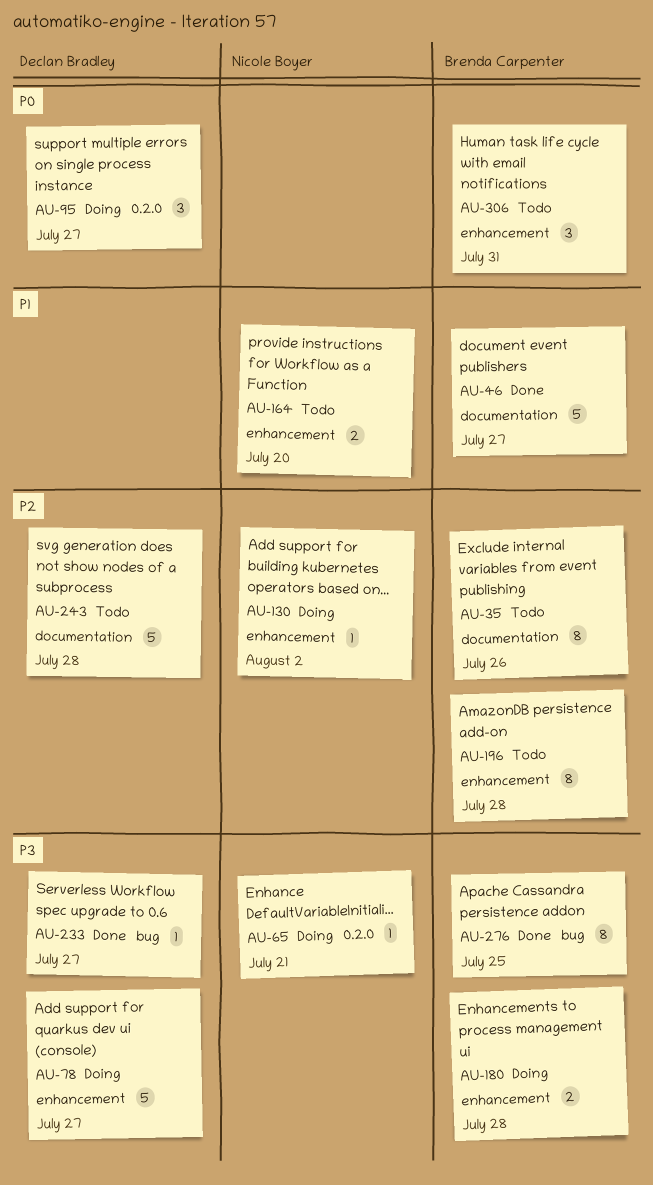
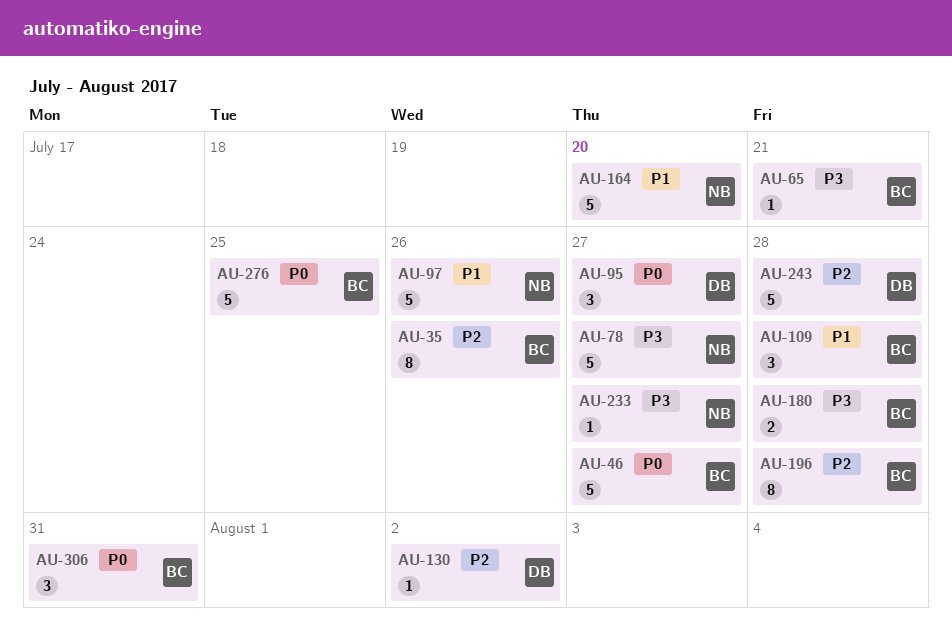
AU-46, priority: P1 -> P0
AU-65, owner: Nicole Boyer -> Brenda Carpenter
AU-78, owner: Declan Bradley -> Nicole Boyer
AU-97: none -> present
AU-109: none -> present
AU-130, owner: Nicole Boyer -> Declan Bradley
AU-164, estimate: 2 -> 5
AU-233, owner: Declan Bradley -> Nicole Boyer
AU-276, priority: P3 -> P0
AU-276, estimate: 8 -> 5

